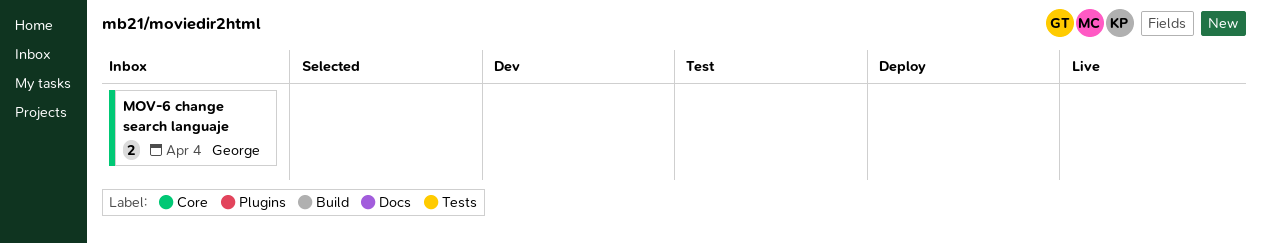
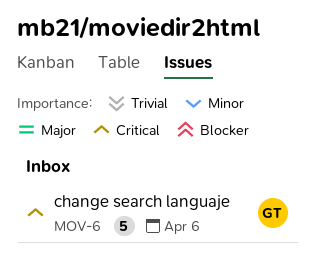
MOV-6, estimate: 2 -> 5
MOV-6, due: Apr 4 -> Apr 6

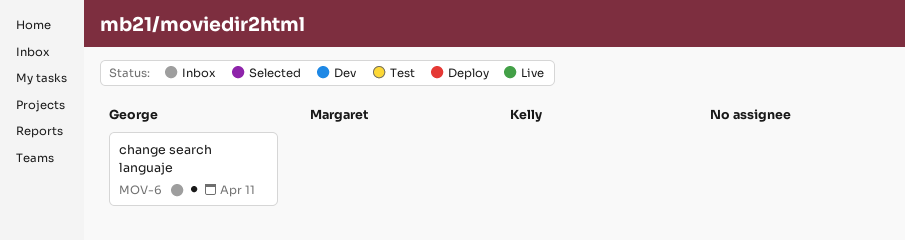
MOV-6, estimate: 5 -> 1
MOV-6, due: Apr 6 -> Apr 11

